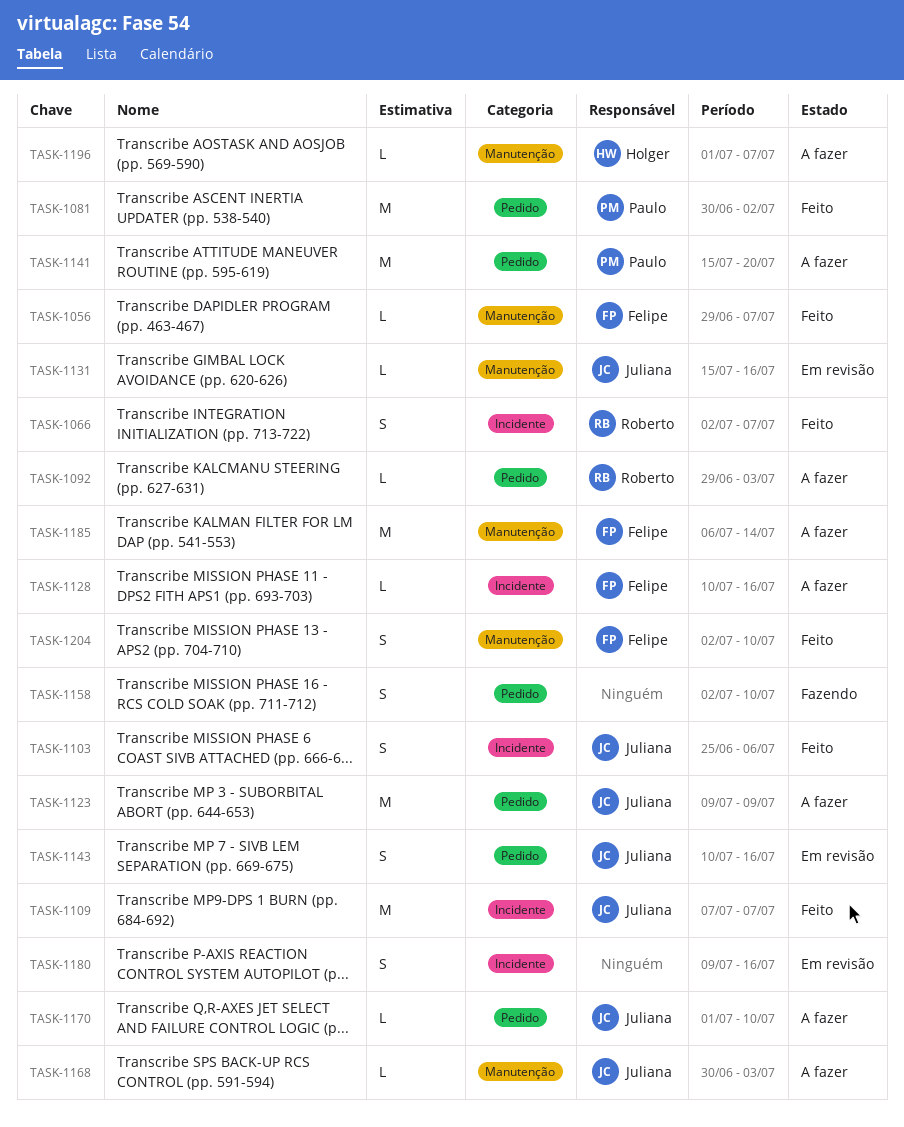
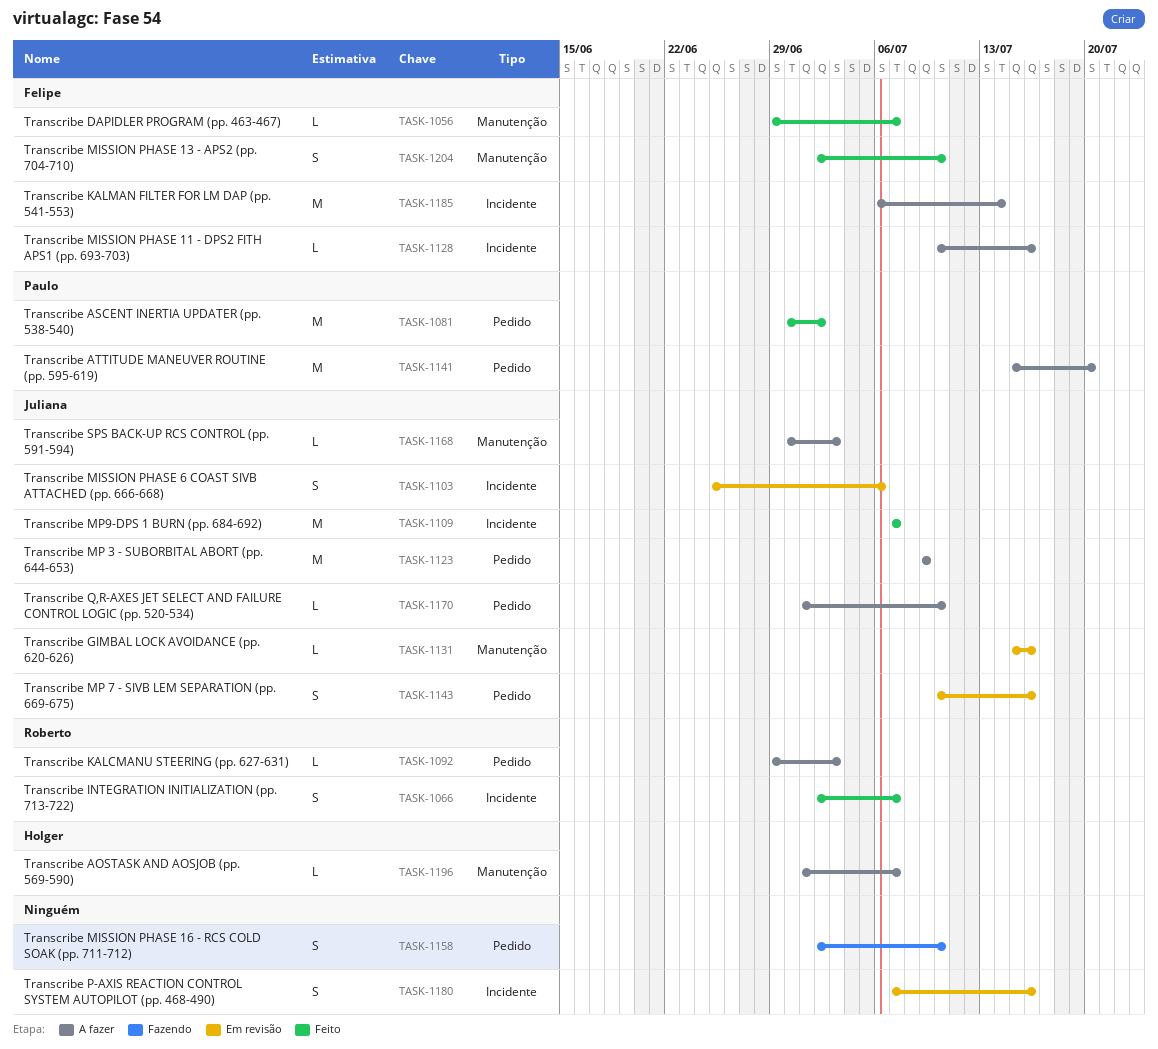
TASK-1103, status: Feito -> Em revisão
TASK-1180, start: Jul 9 -> Jul 7
TASK-1185, label: Manutenção -> Incidente

